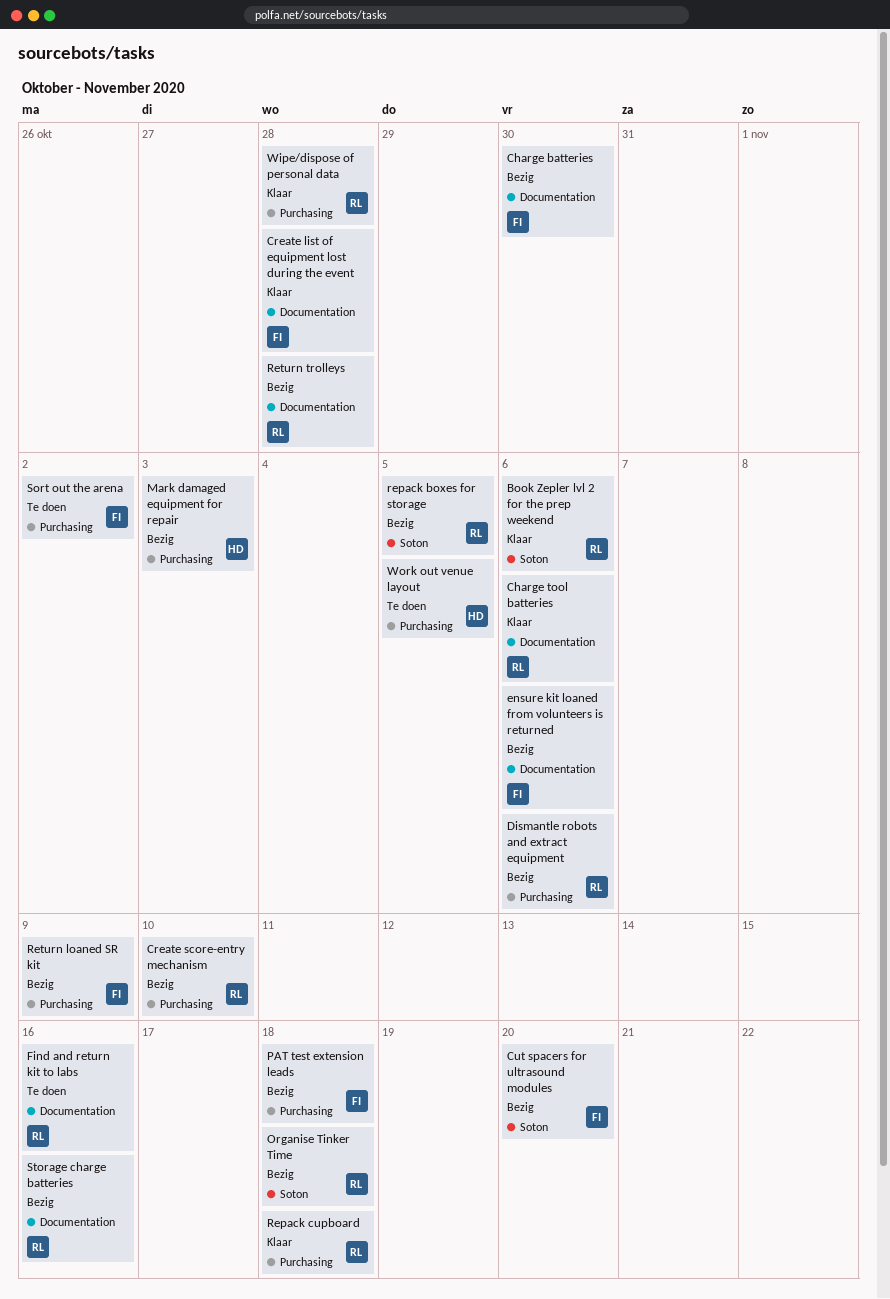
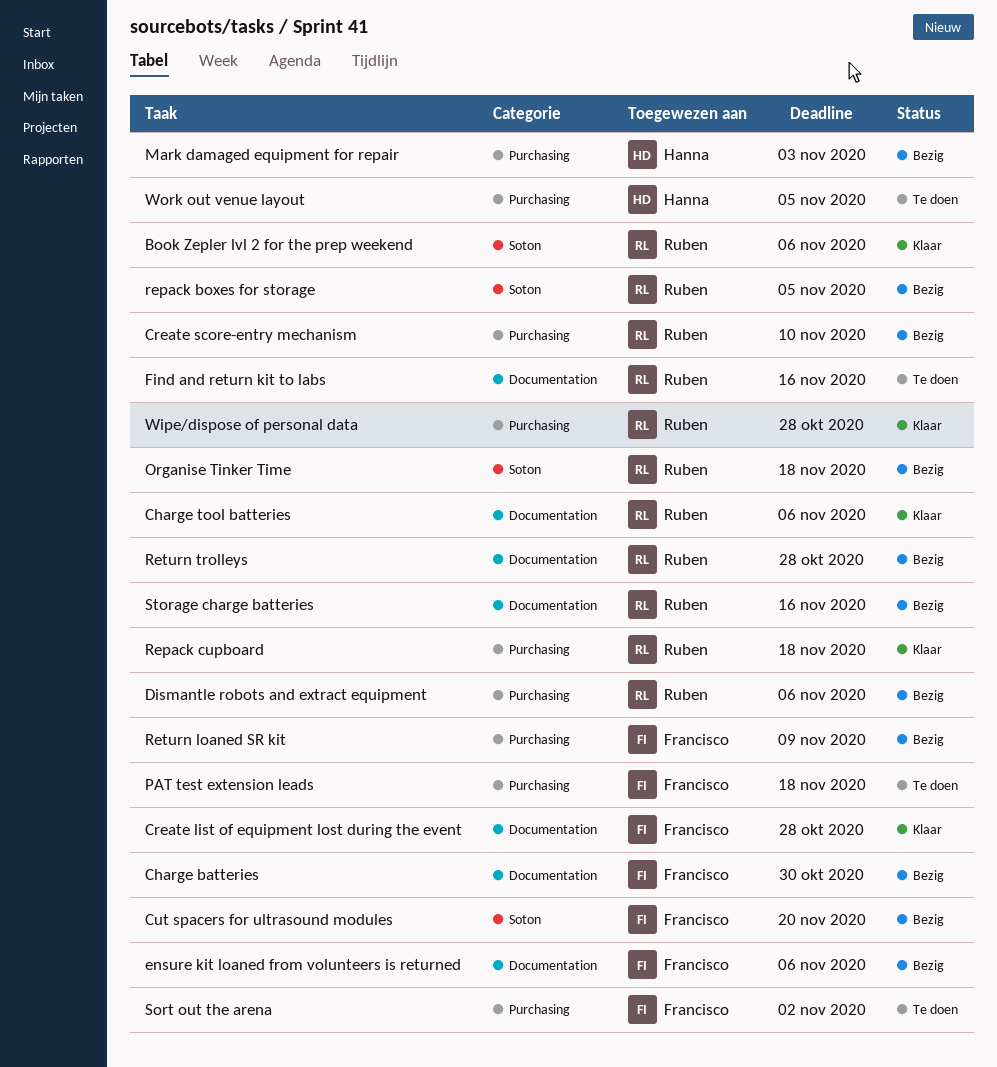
PAT test extension leads, status: Bezig -> Te doen

